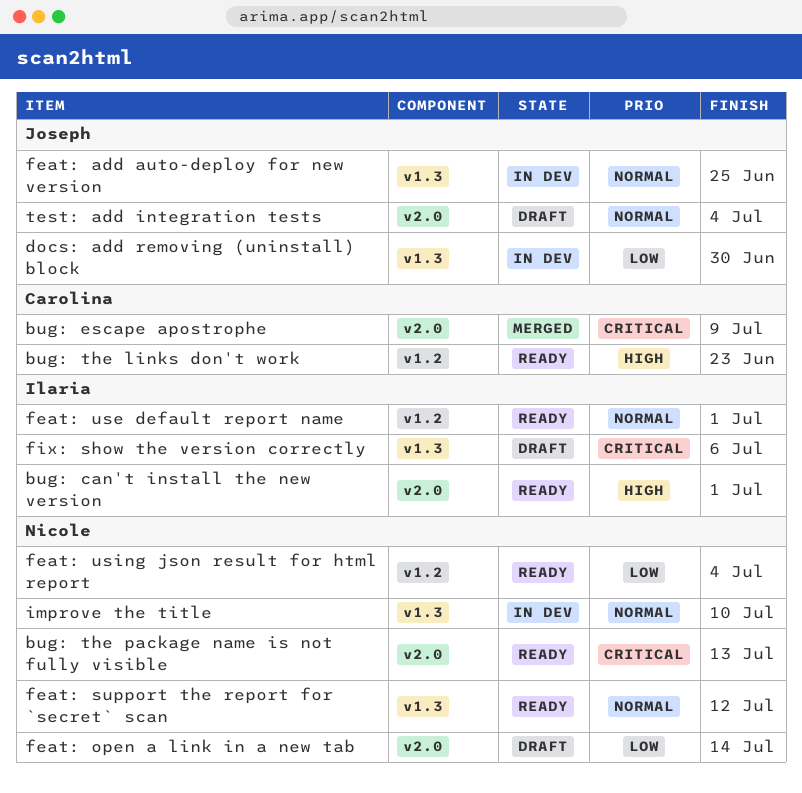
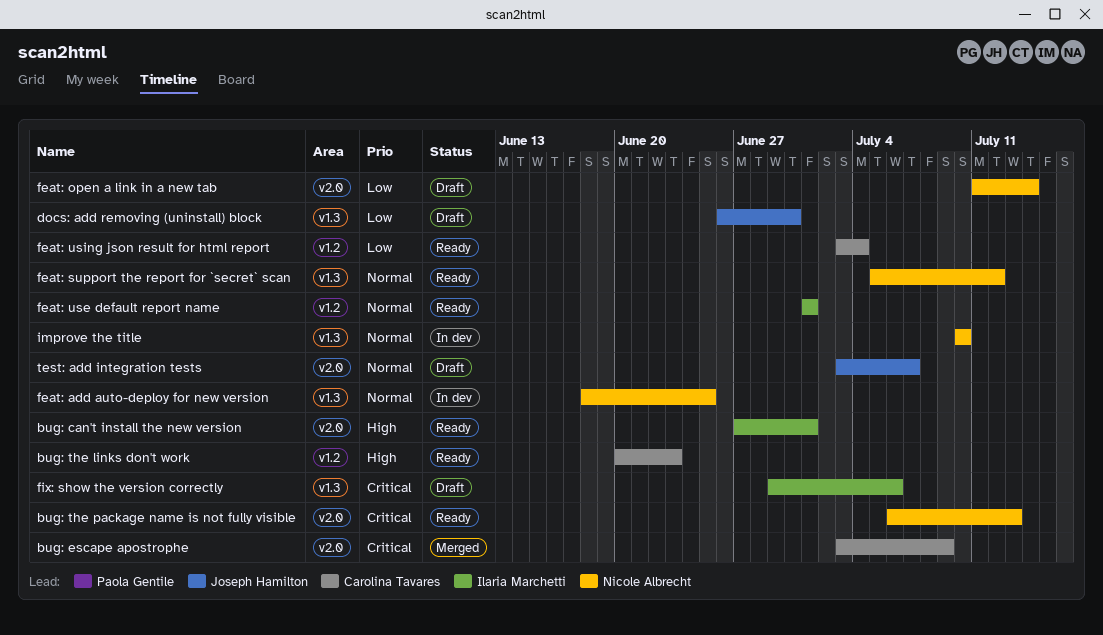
docs: add removing (uninstall) block, status: In dev -> Draft
feat: add auto-deploy for new version, owner: Joseph Hamilton -> Nicole Albrecht
feat: using json result for html report, owner: Nicole Albrecht -> Carolina Tavares
test: add integration tests, due: Jul 4 -> Jul 7

